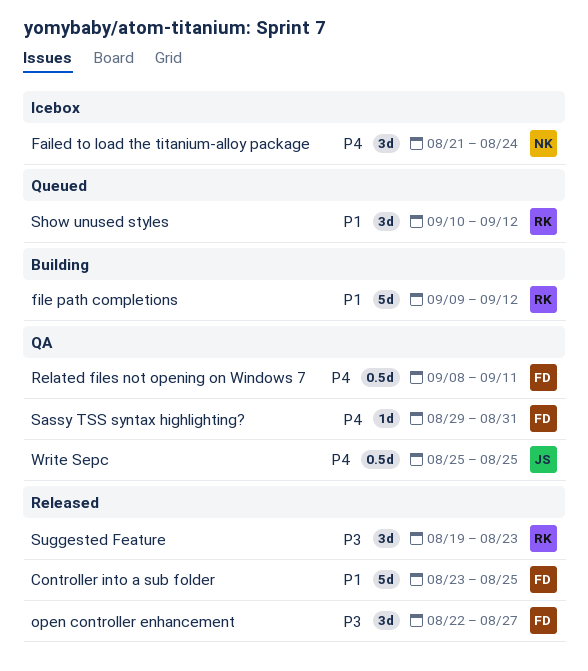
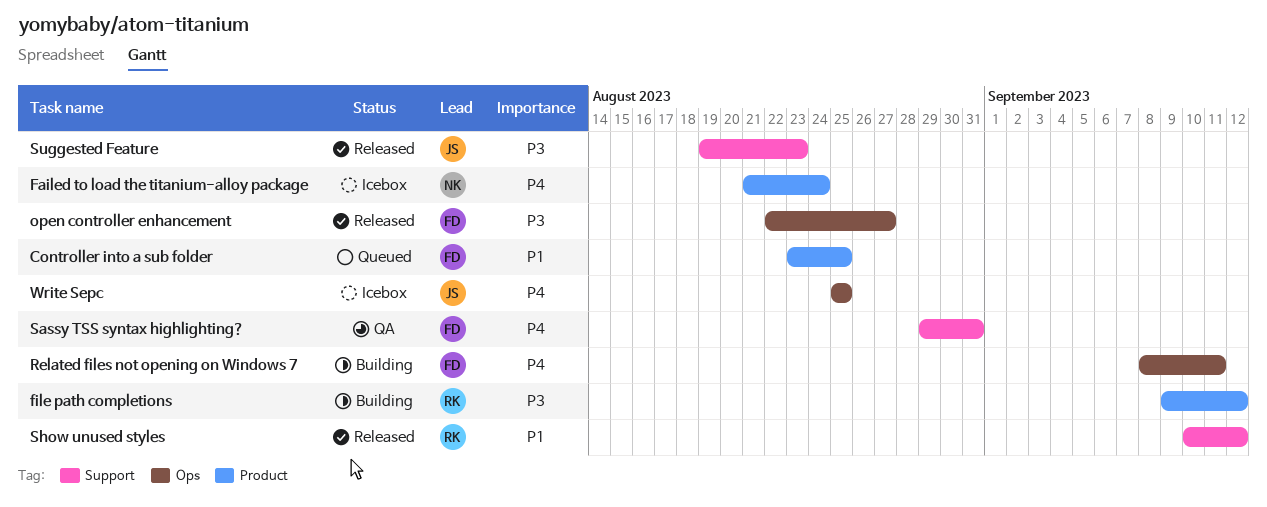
Controller into a sub folder, status: Released -> Queued
file path completions, priority: P1 -> P3
Related files not opening on Windows 7, status: QA -> Building
Show unused styles, status: Queued -> Released
Suggested Feature, owner: RK -> JS
Write Sepc, status: QA -> Icebox

